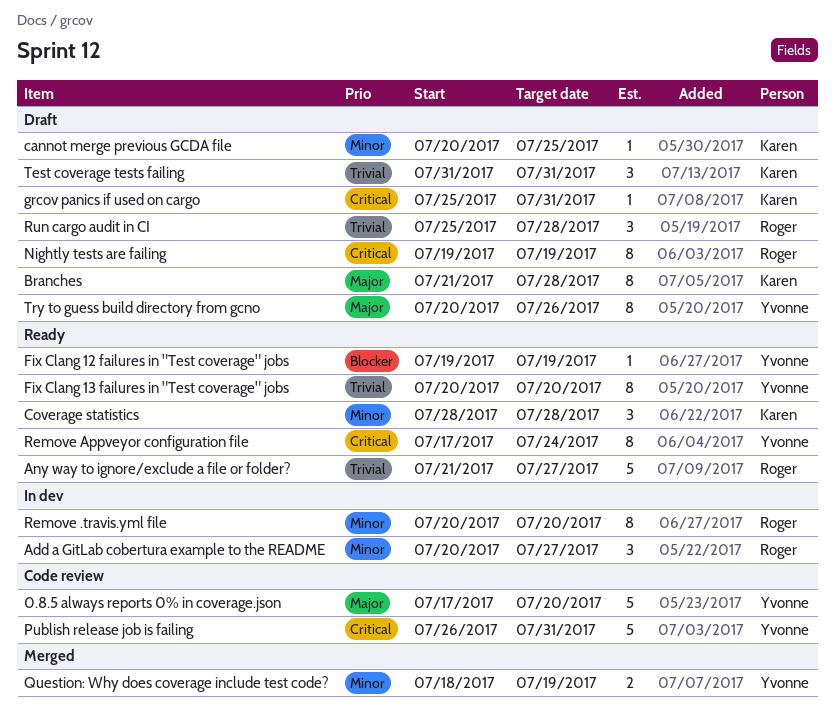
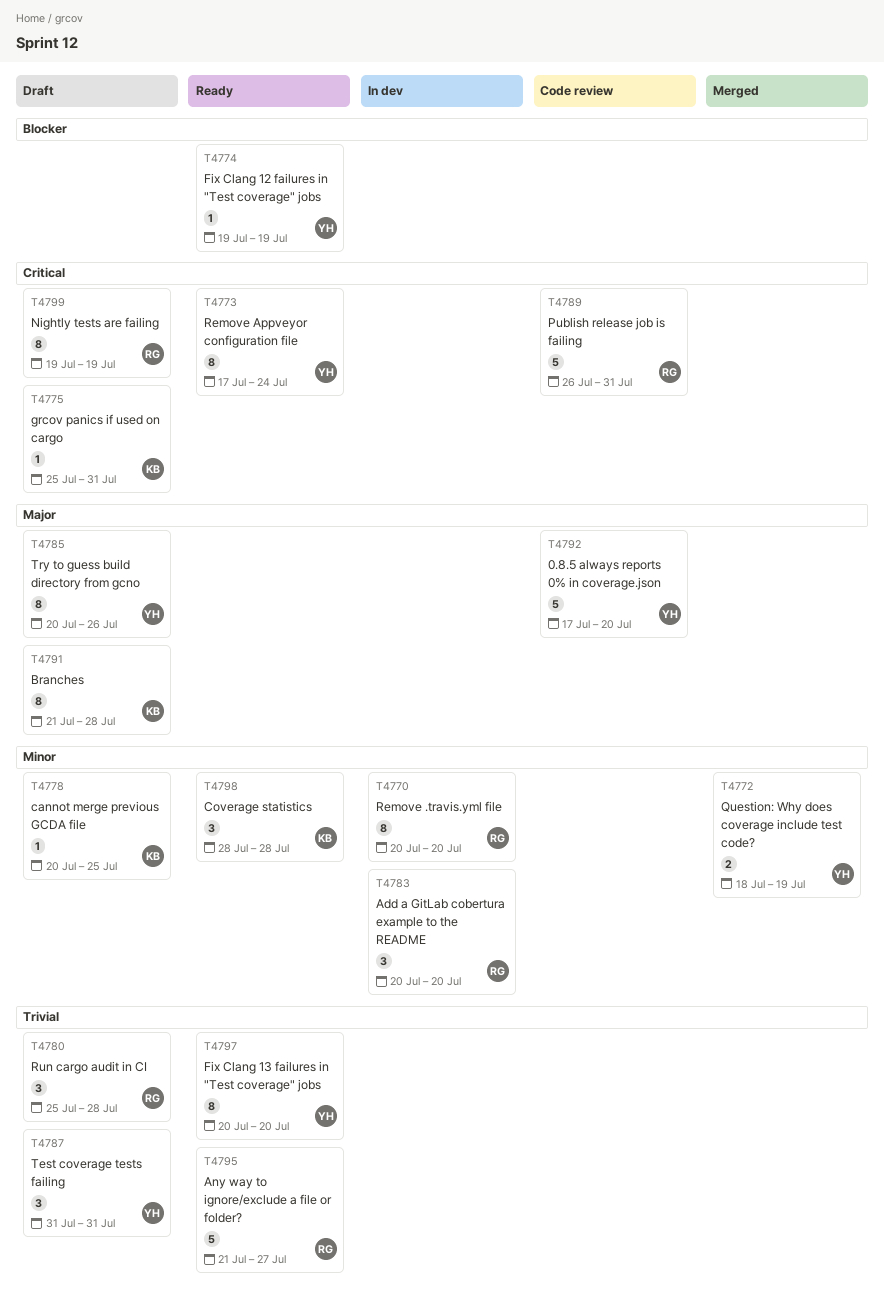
Add a GitLab cobertura example to the README, due: Jul 27 -> Jul 20
Publish release job is failing, owner: Yvonne -> Roger
Test coverage tests failing, owner: Karen -> Yvonne

